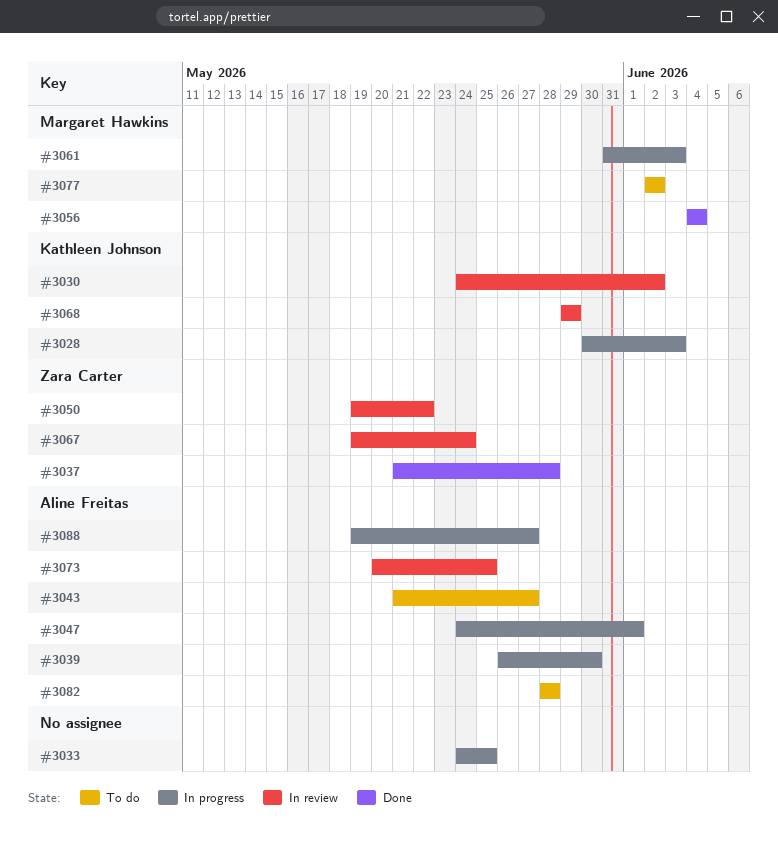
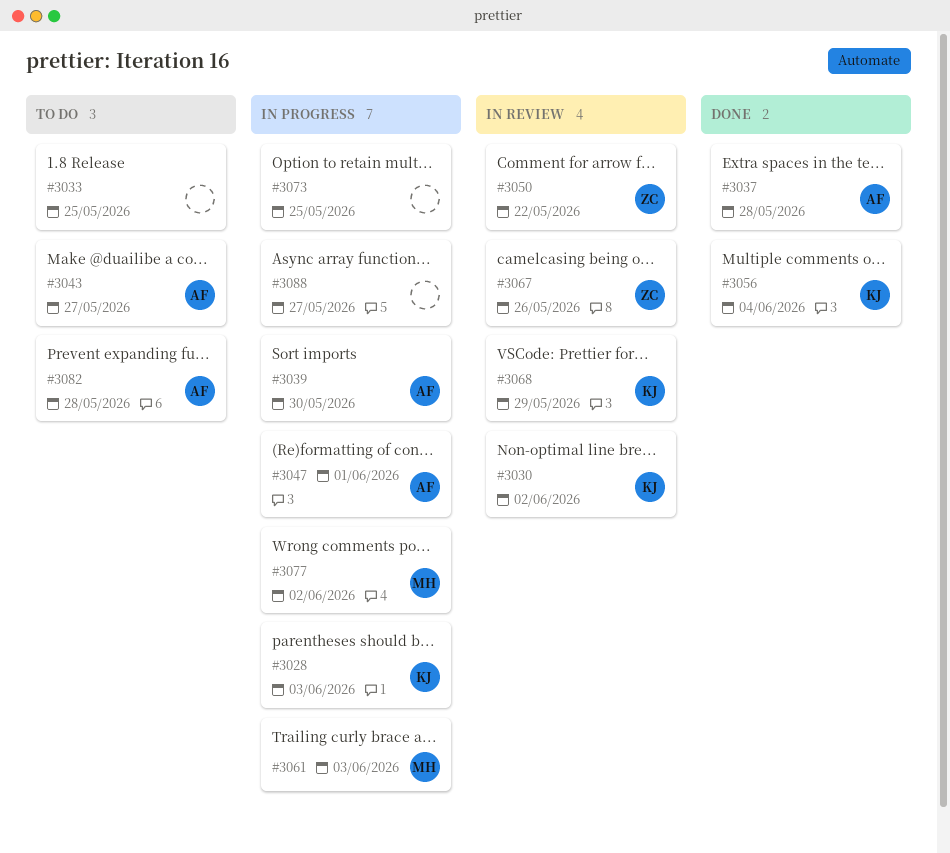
#3033, status: In progress -> To do
#3037, owner: Zara Carter -> Aline Freitas
#3056, owner: Margaret Hawkins -> Kathleen Johnson
#3067, due: May 24 -> May 26
#3073, status: In review -> In progress
#3073, owner: Aline Freitas -> none
#3077, status: To do -> In progress
#3088, owner: Aline Freitas -> none

